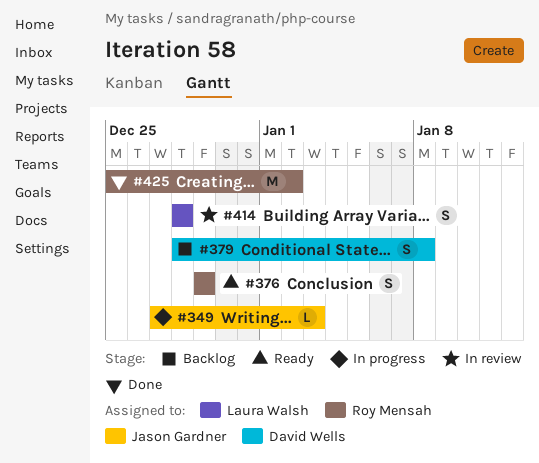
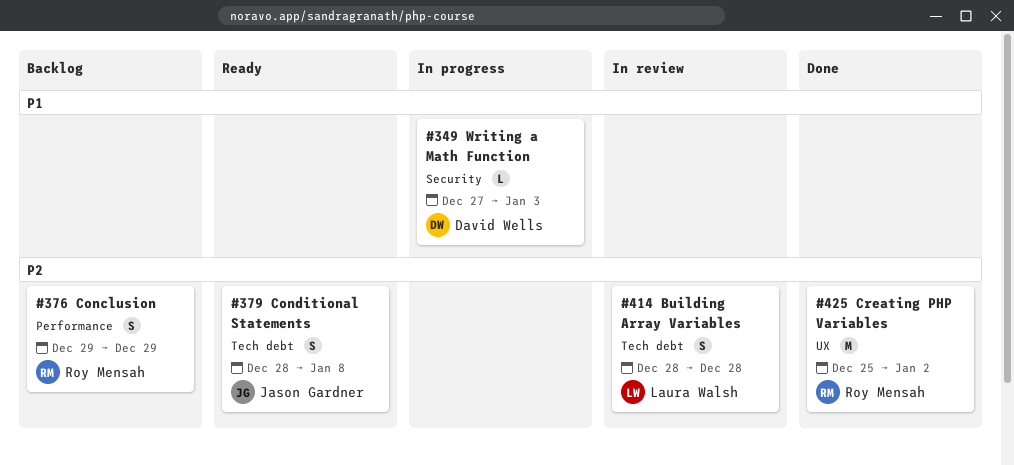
#349, owner: Jason Gardner -> David Wells
#376, status: Ready -> Backlog
#379, status: Backlog -> Ready
#379, owner: David Wells -> Jason Gardner

